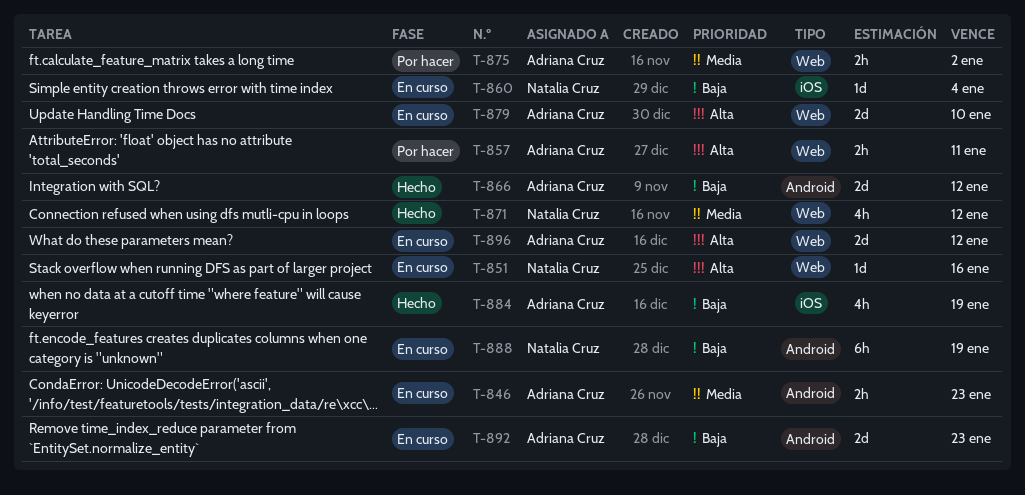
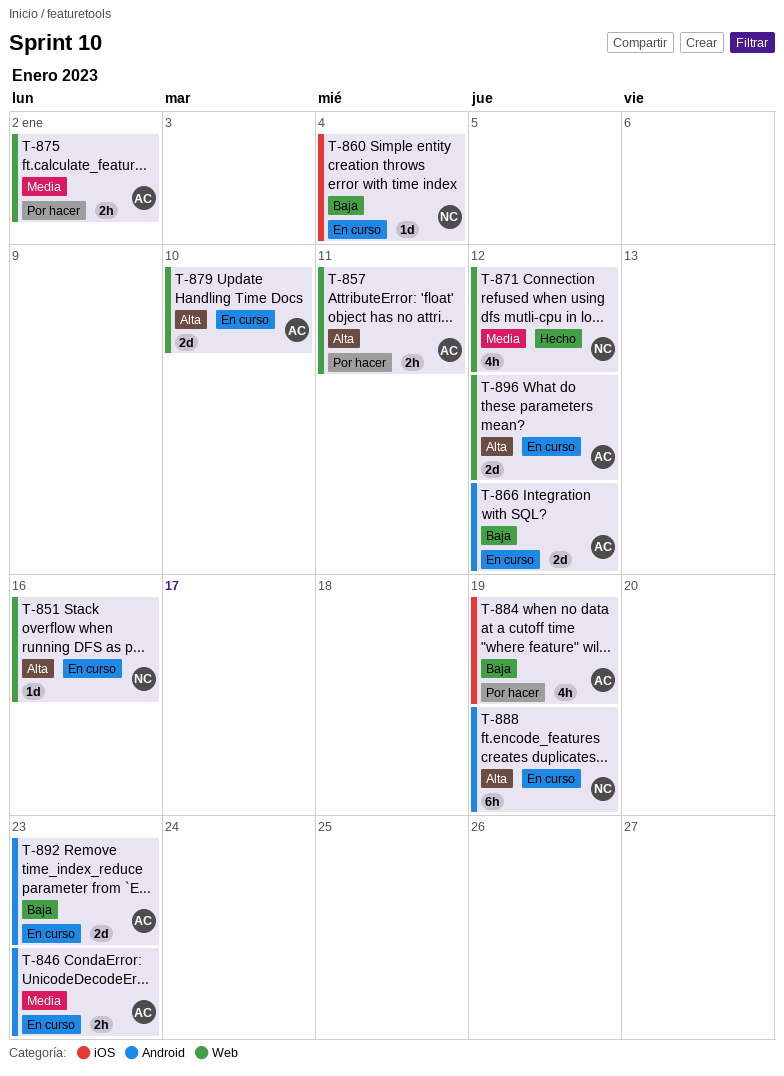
T-866, status: Hecho -> En curso
T-884, status: Hecho -> Por hacer
T-888, priority: Baja -> Alta

